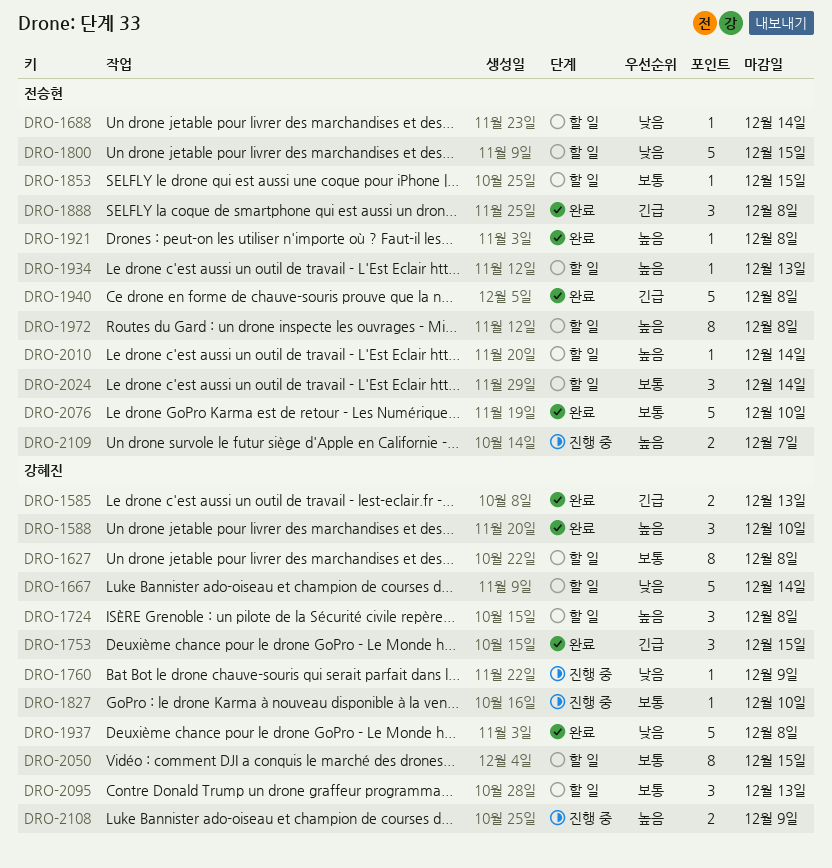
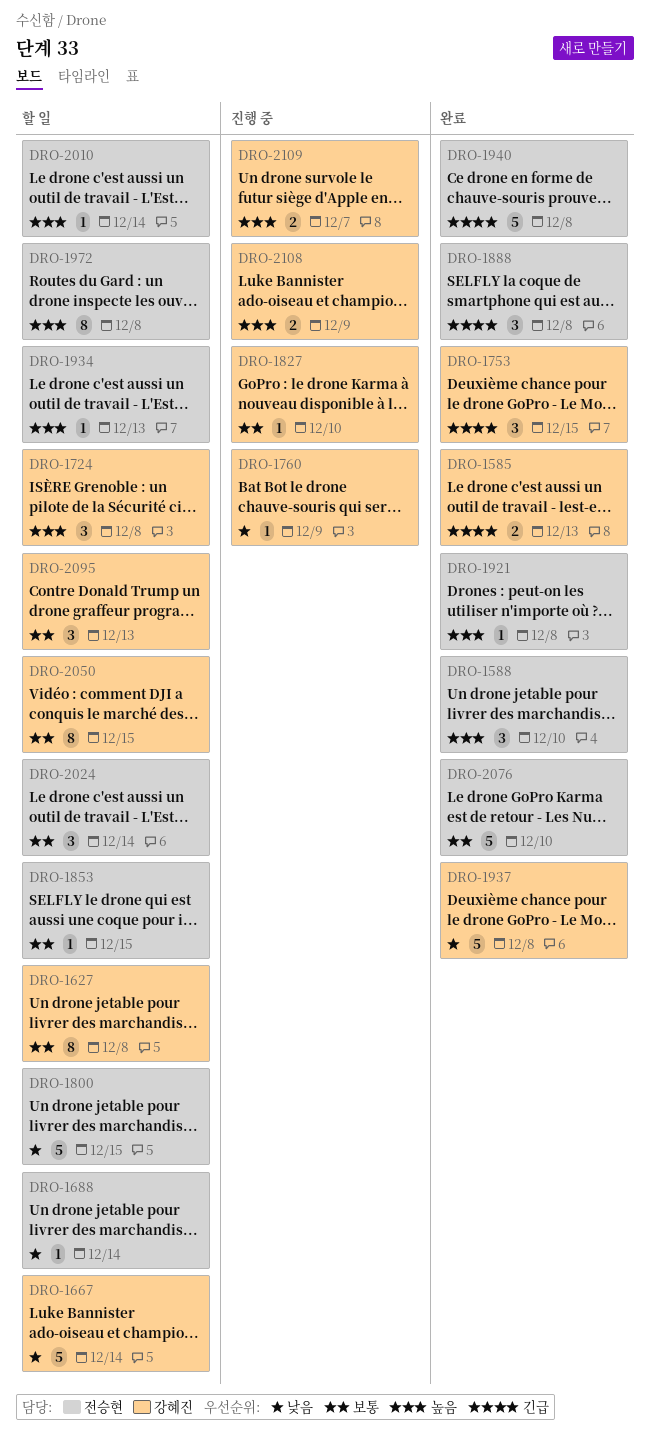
DRO-1588, owner: 강혜진 -> 전승현
DRO-2109, owner: 전승현 -> 강혜진

